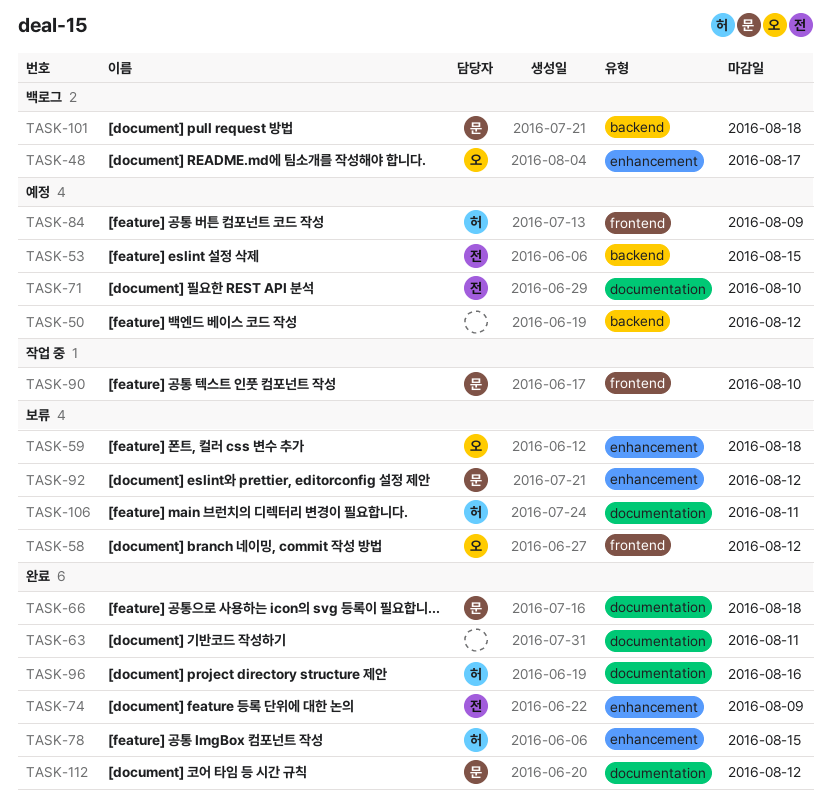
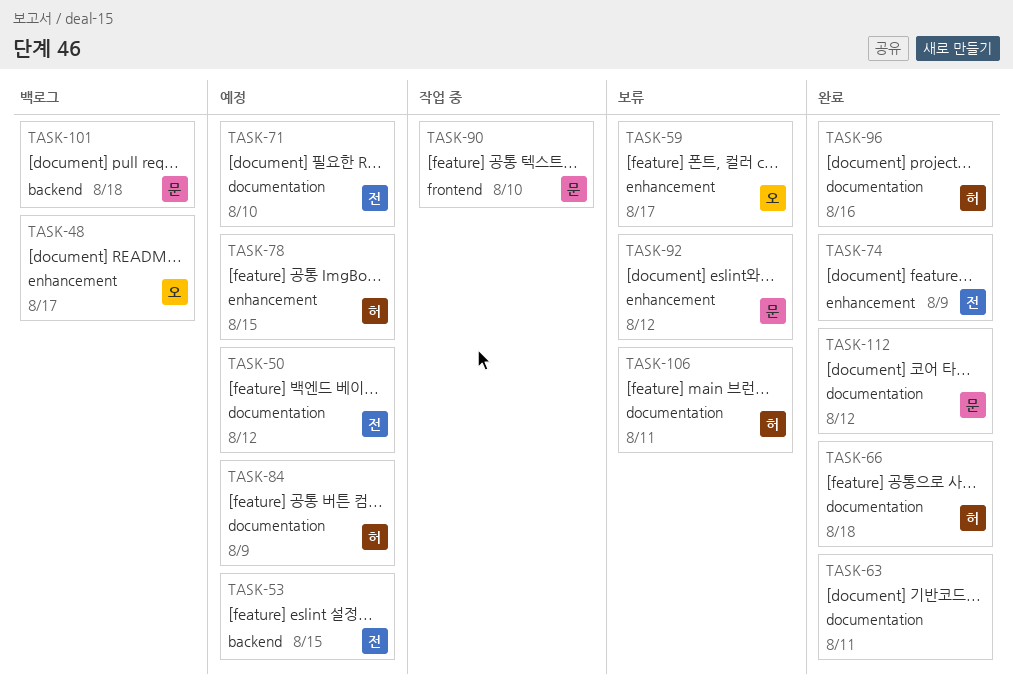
TASK-50, owner: none -> 전
TASK-50, label: backend -> documentation
TASK-58: present -> none
TASK-59, due: Aug 18 -> Aug 17
TASK-66, owner: 문 -> 허
TASK-78, status: 완료 -> 예정
TASK-84, label: frontend -> documentation

